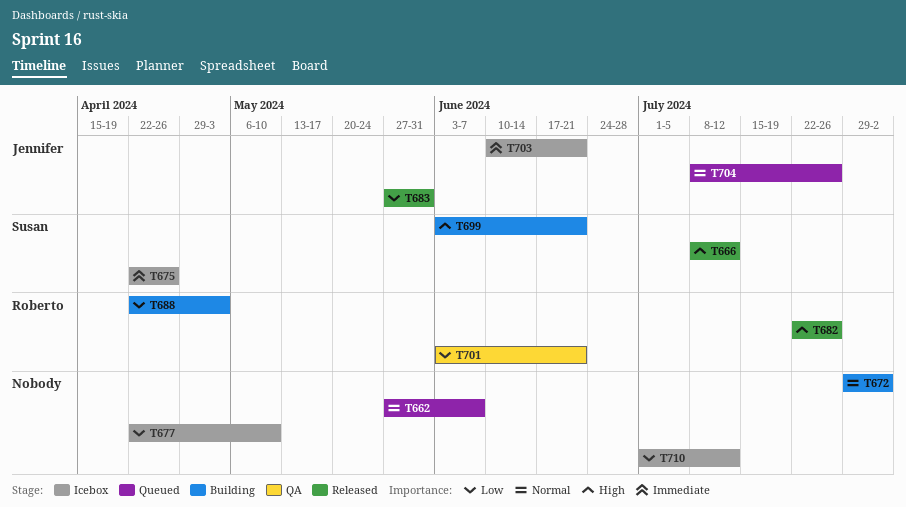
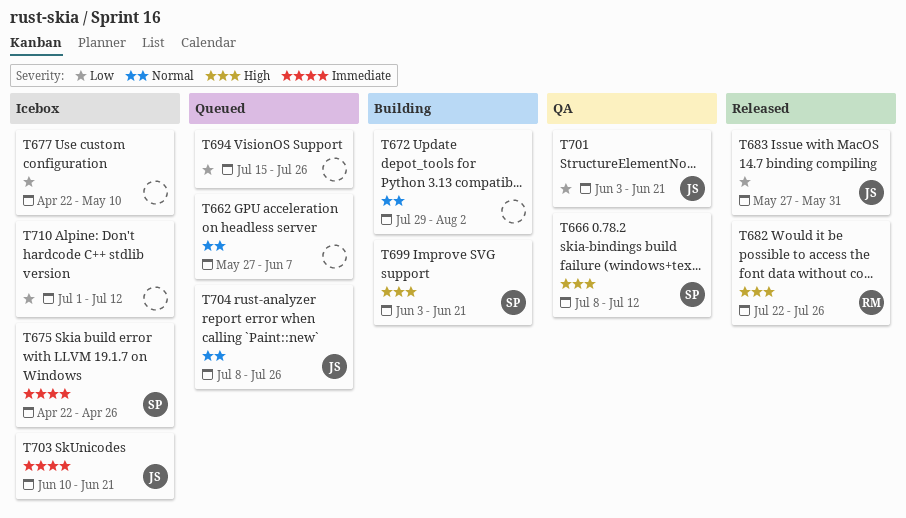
T666, status: Released -> QA
T688: present -> none
T694: none -> present
T701, owner: Roberto -> Jennifer

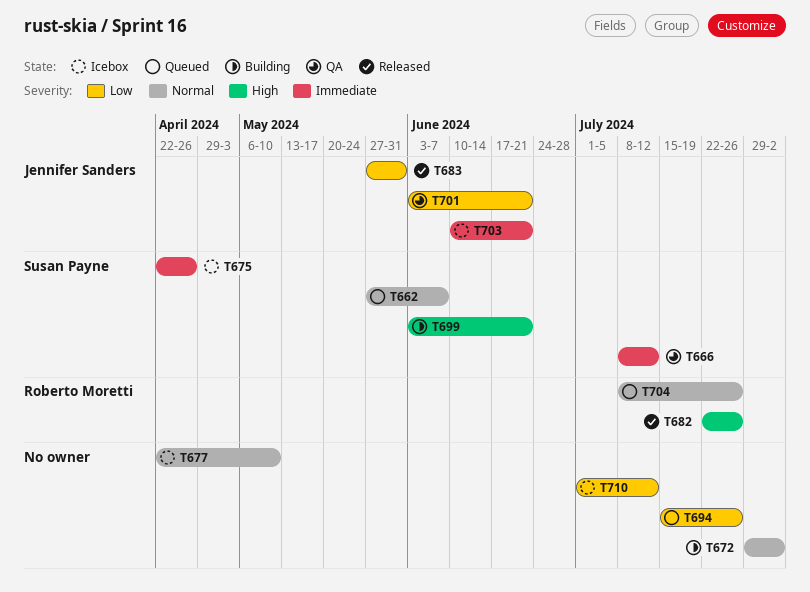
T662, owner: none -> Susan Payne
T666, priority: High -> Immediate
T677, priority: Low -> Normal
T704, owner: Jennifer Sanders -> Roberto Moretti

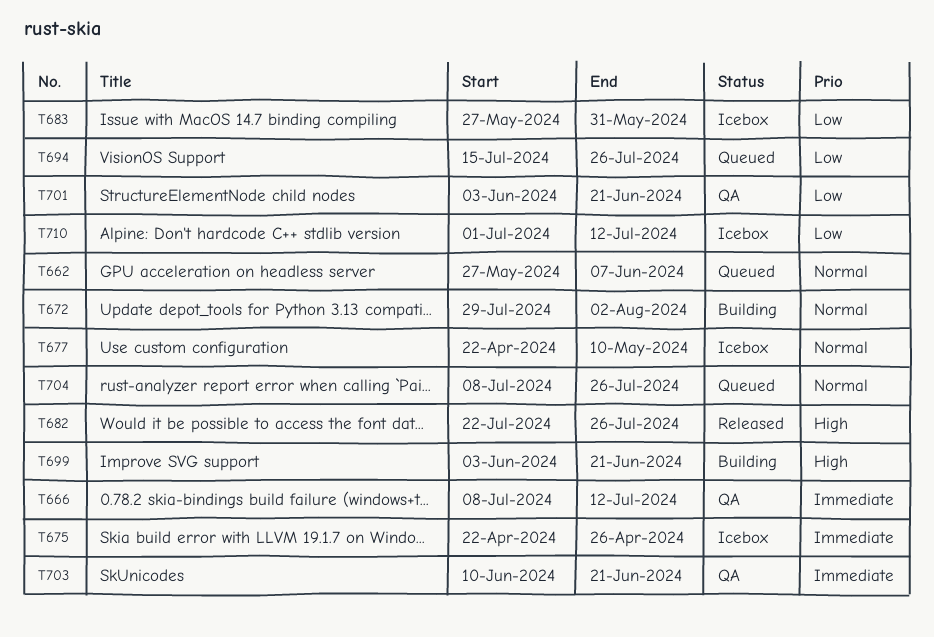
T683, status: Released -> Icebox
T703, status: Icebox -> QA

